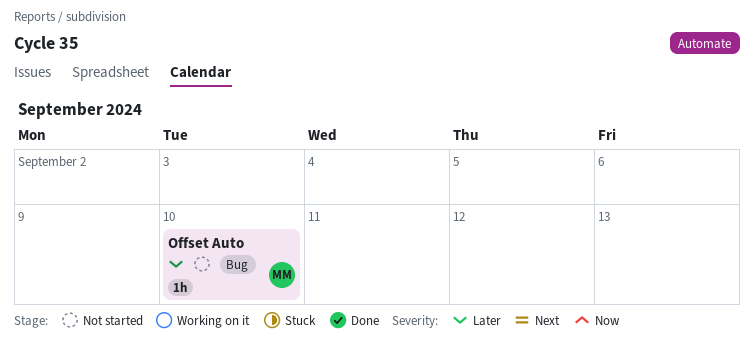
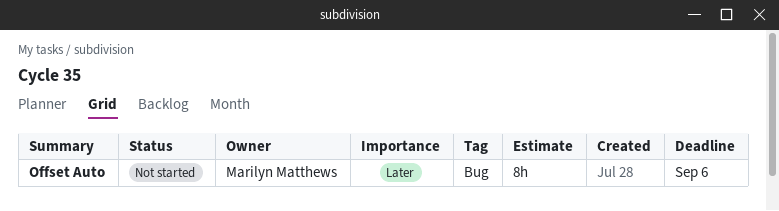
Offset Auto, estimate: 1h -> 8h
Offset Auto, due: Sep 10 -> Sep 6

